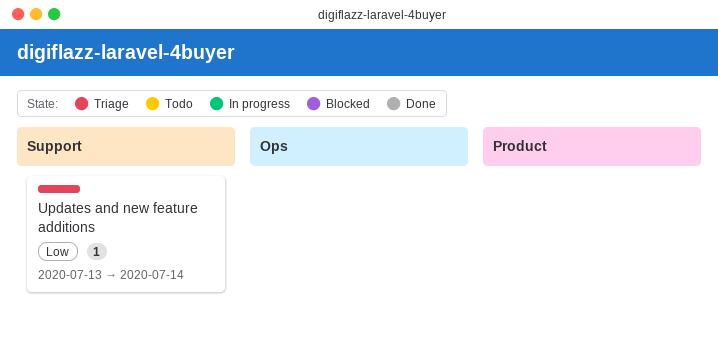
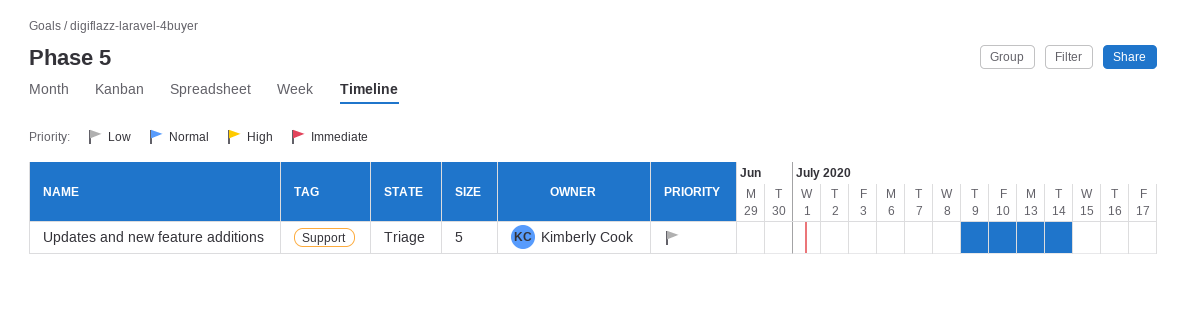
Updates and new feature additions, estimate: 1 -> 5
Updates and new feature additions, start: Jul 13 -> Jul 9

